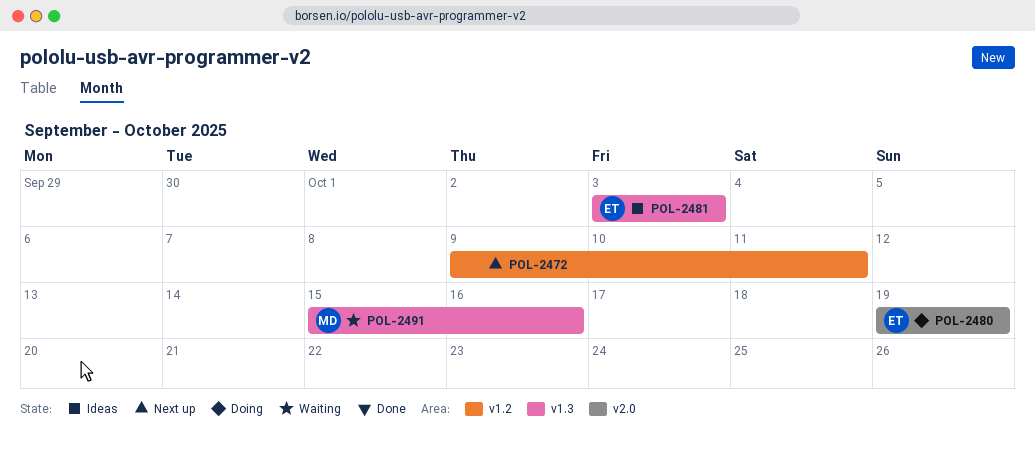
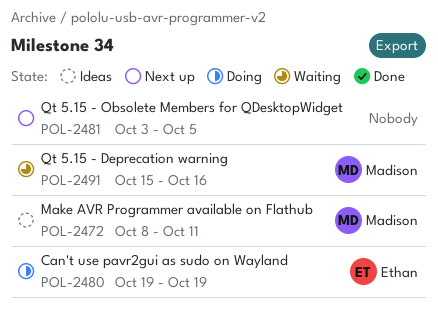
POL-2472, status: Next up -> Ideas
POL-2472, owner: none -> Madison
POL-2472, start: Oct 9 -> Oct 8
POL-2481, status: Ideas -> Next up
POL-2481, owner: Ethan -> none
POL-2481, due: Oct 3 -> Oct 5

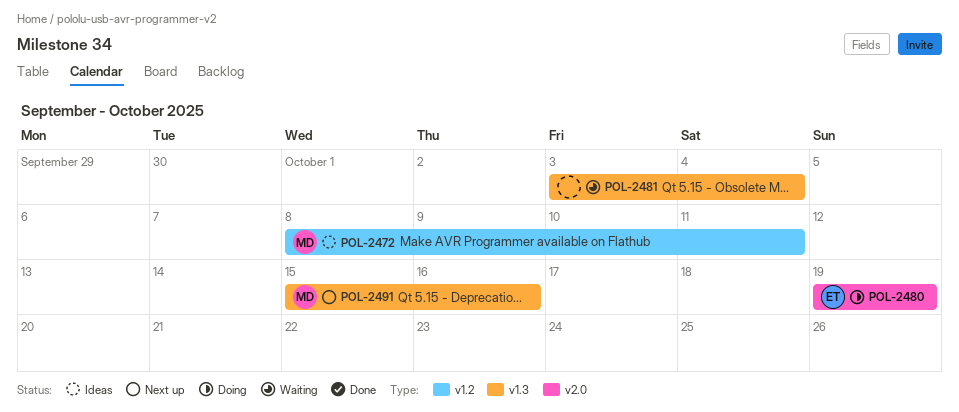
POL-2481, status: Next up -> Waiting
POL-2481, due: Oct 5 -> Oct 4
POL-2491, status: Waiting -> Next up

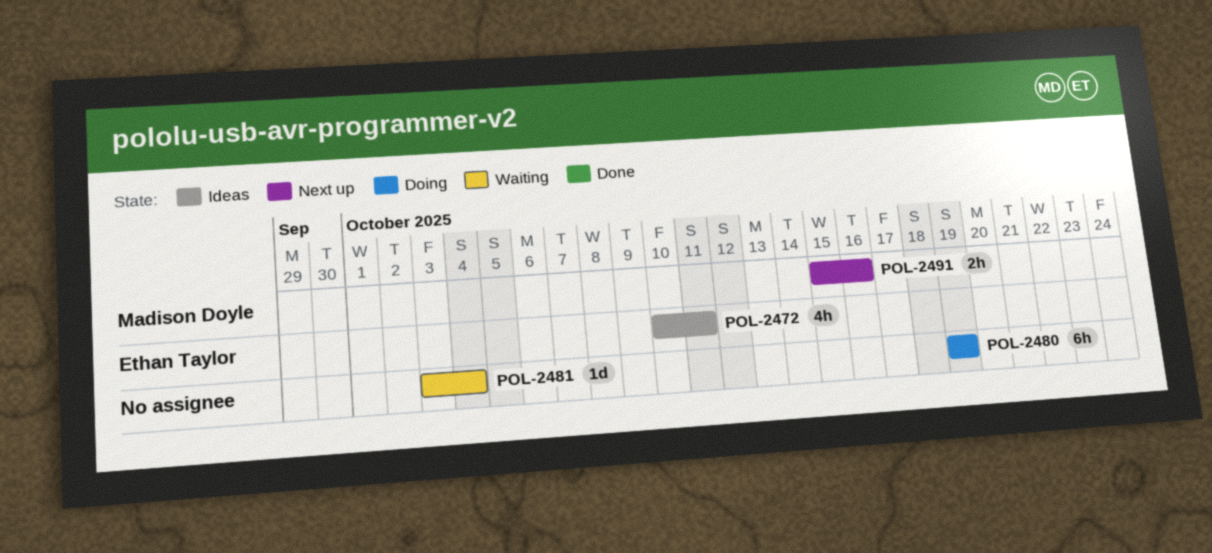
POL-2472, owner: Madison Doyle -> Ethan Taylor
POL-2472, start: Oct 8 -> Oct 10
POL-2480, owner: Ethan Taylor -> none

